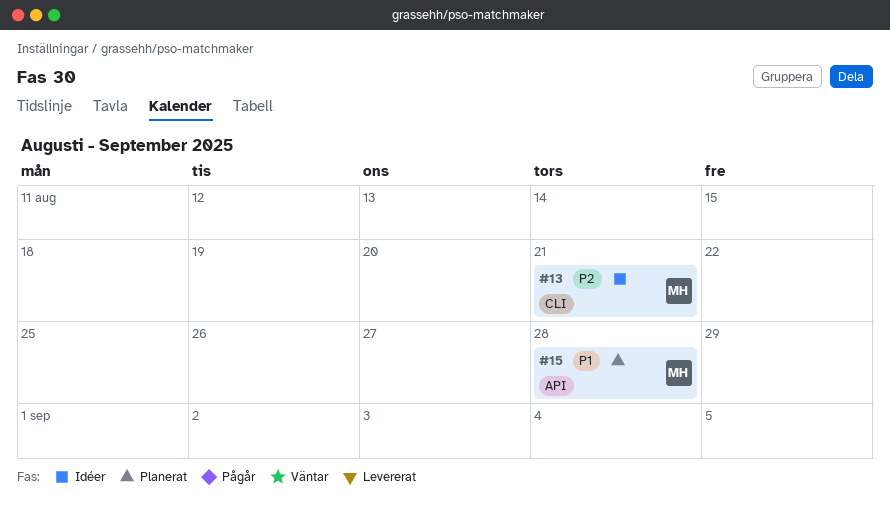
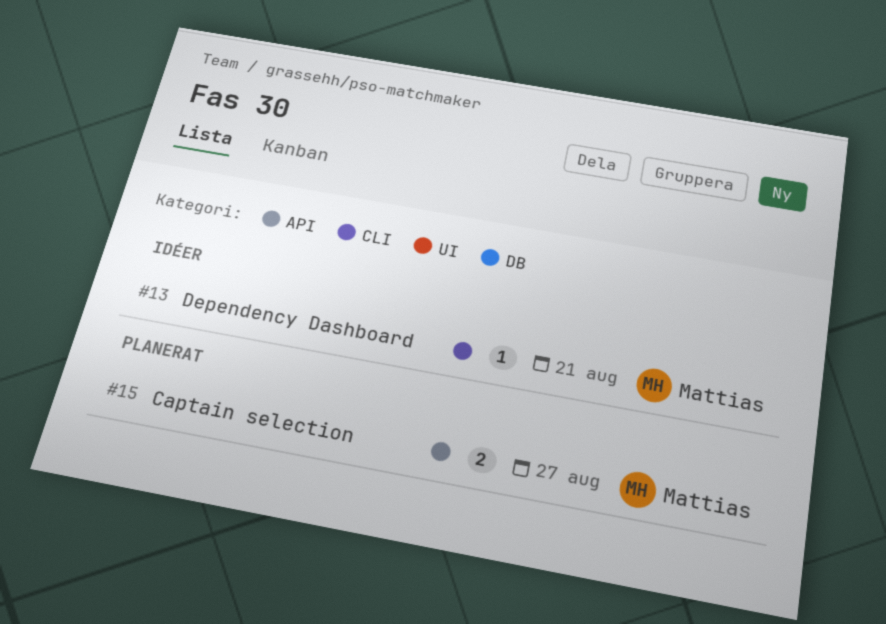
#15, due: Aug 28 -> Aug 27

